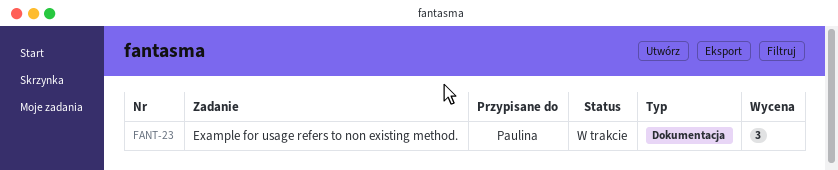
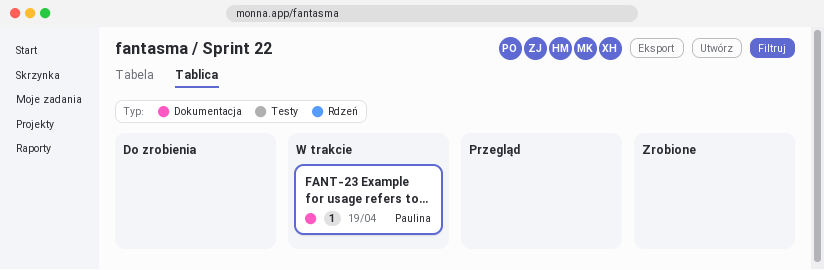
FANT-23, estimate: 3 -> 1

